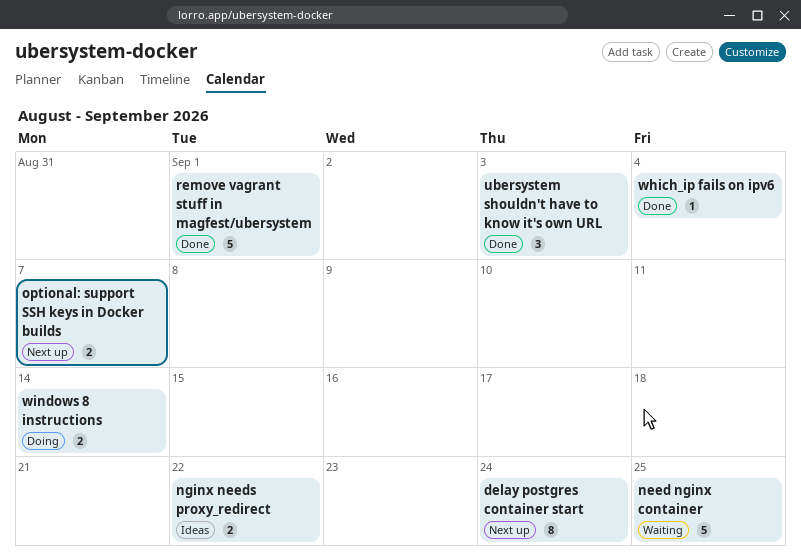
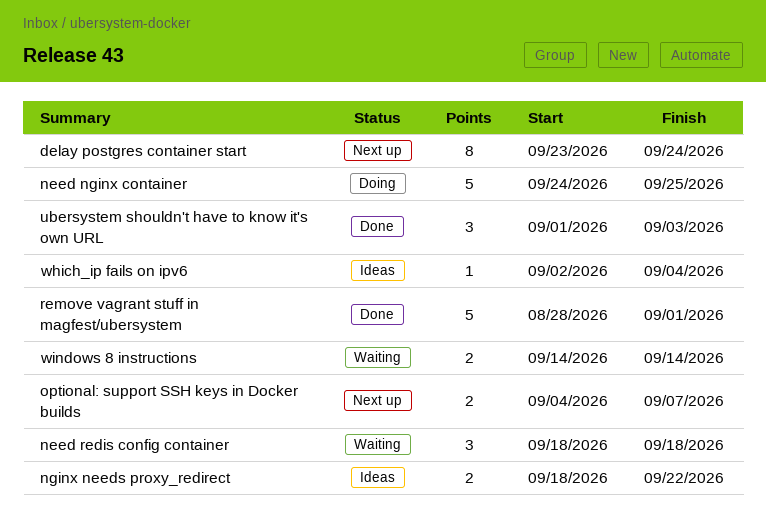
need nginx container, status: Waiting -> Doing
need redis config container: none -> present
which_ip fails on ipv6, status: Done -> Ideas
windows 8 instructions, status: Doing -> Waiting

